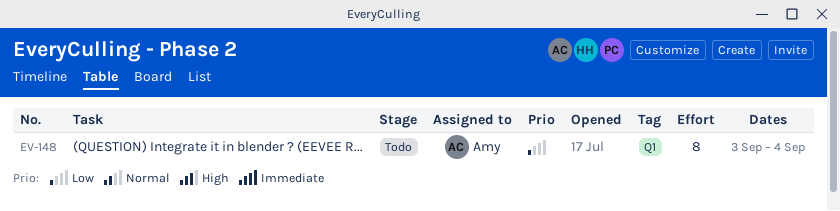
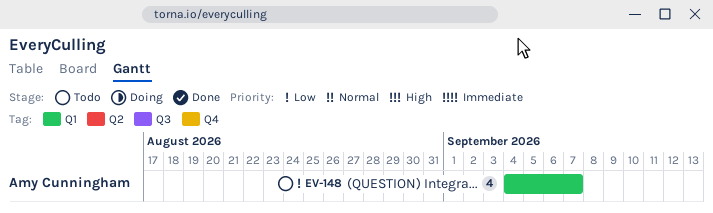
EV-148, estimate: 8 -> 4
EV-148, start: Sep 3 -> Sep 4
EV-148, due: Sep 4 -> Sep 7

